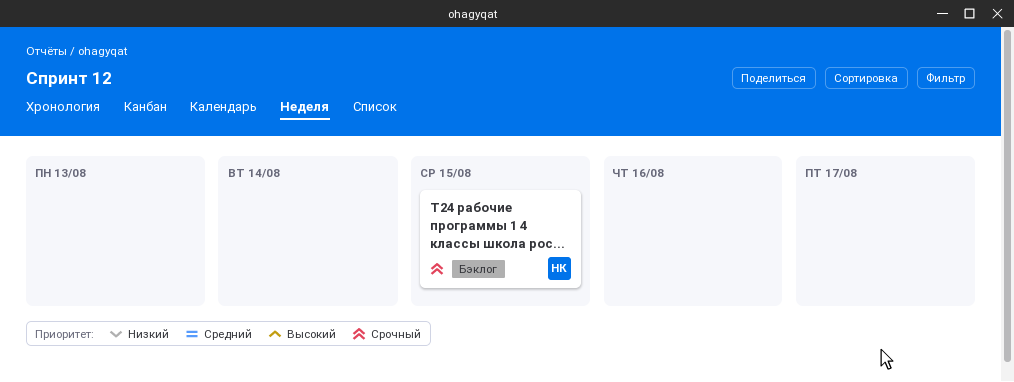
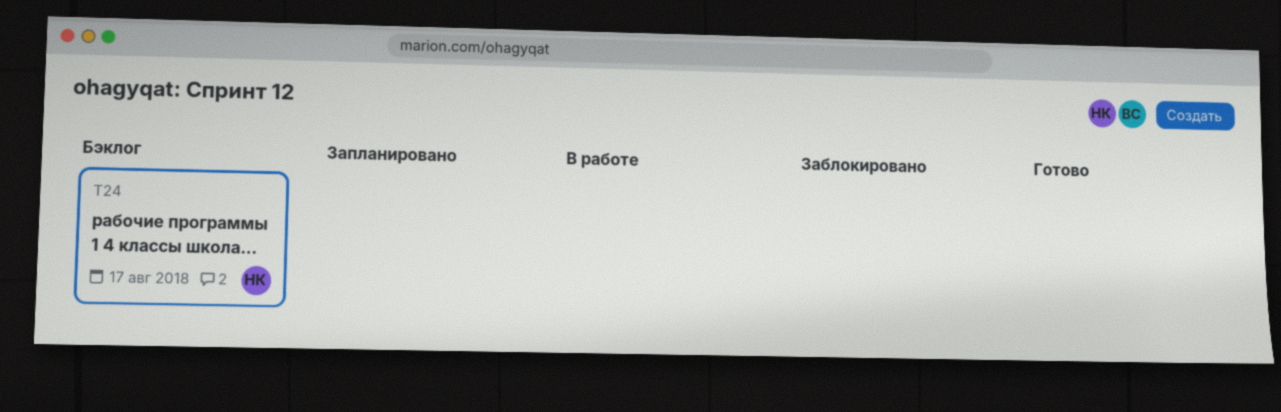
T24, due: Aug 15 -> Aug 17

